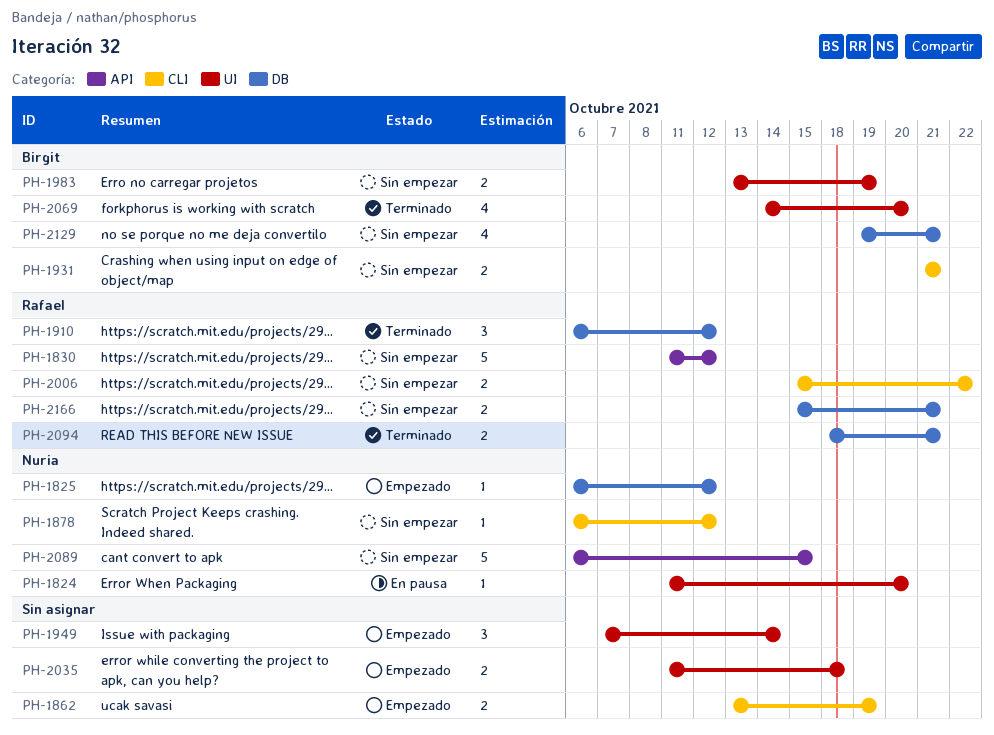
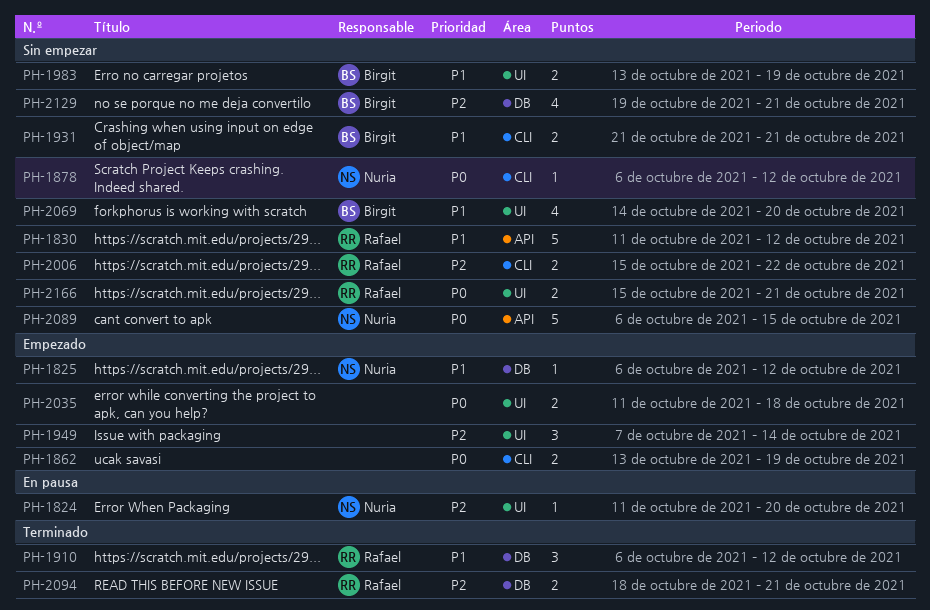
PH-2069, status: Terminado -> Sin empezar
PH-2166, label: DB -> UI

